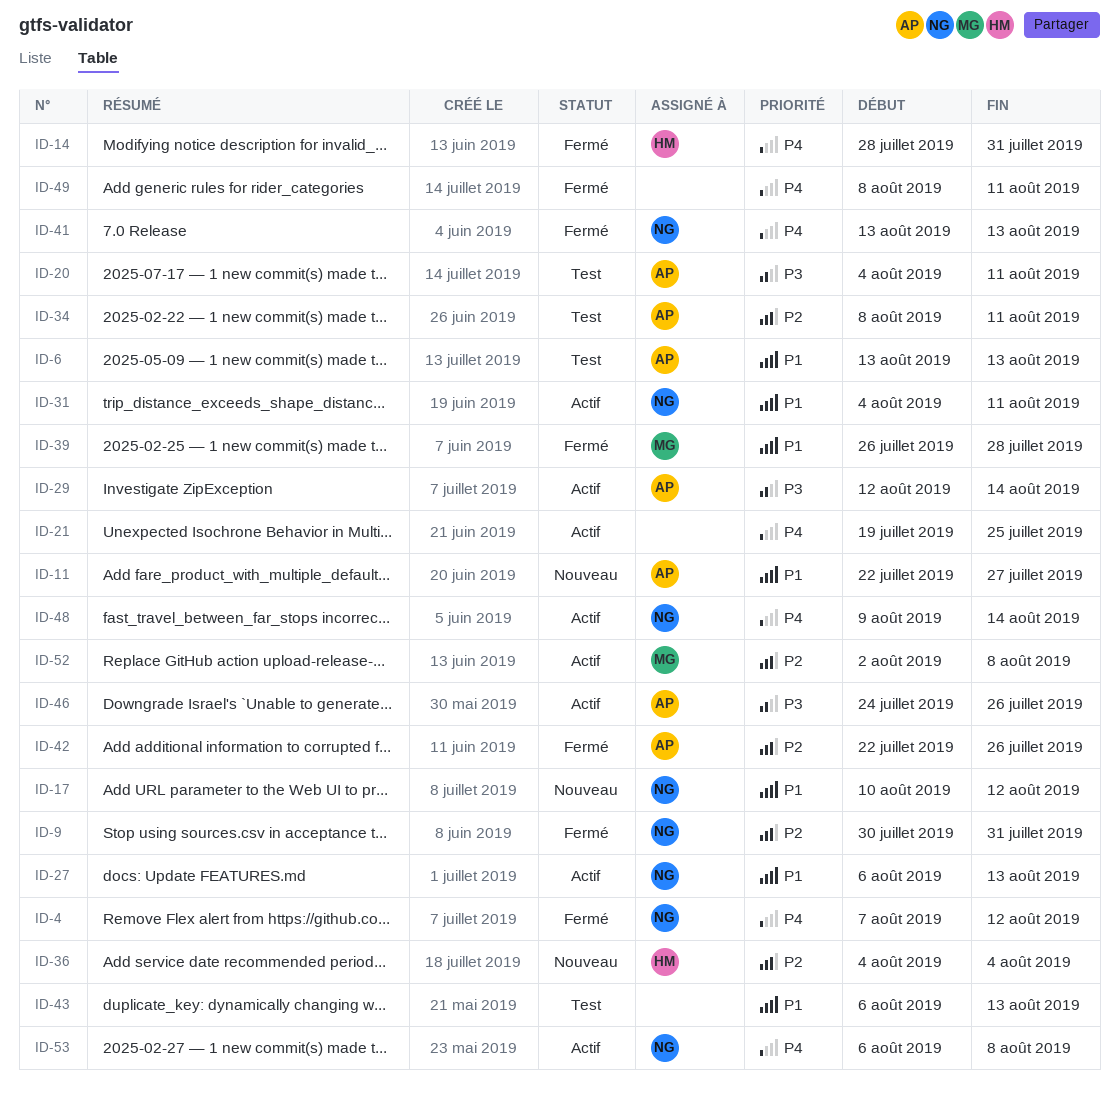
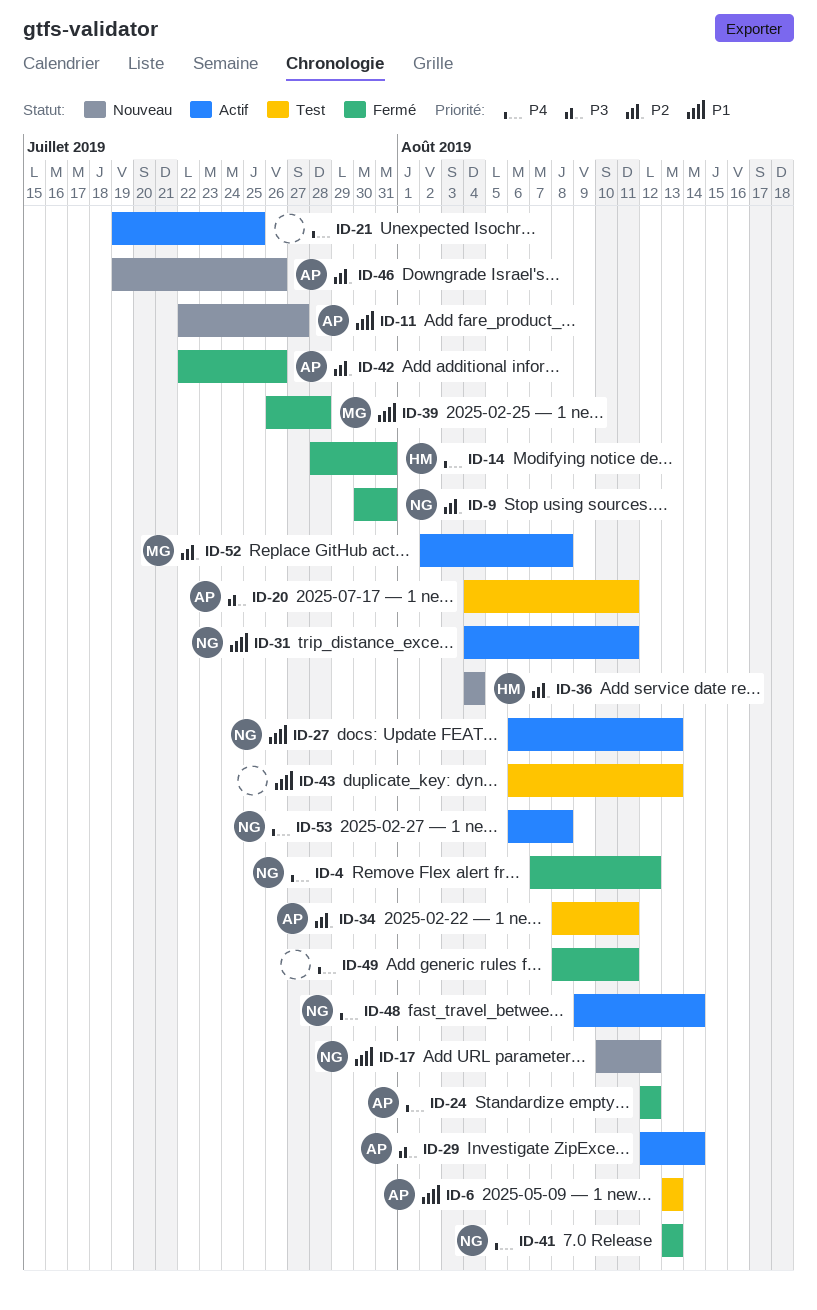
ID-24: none -> present
ID-46, status: Actif -> Nouveau
ID-46, priority: P3 -> P2
ID-46, start: Jul 24 -> Jul 19

